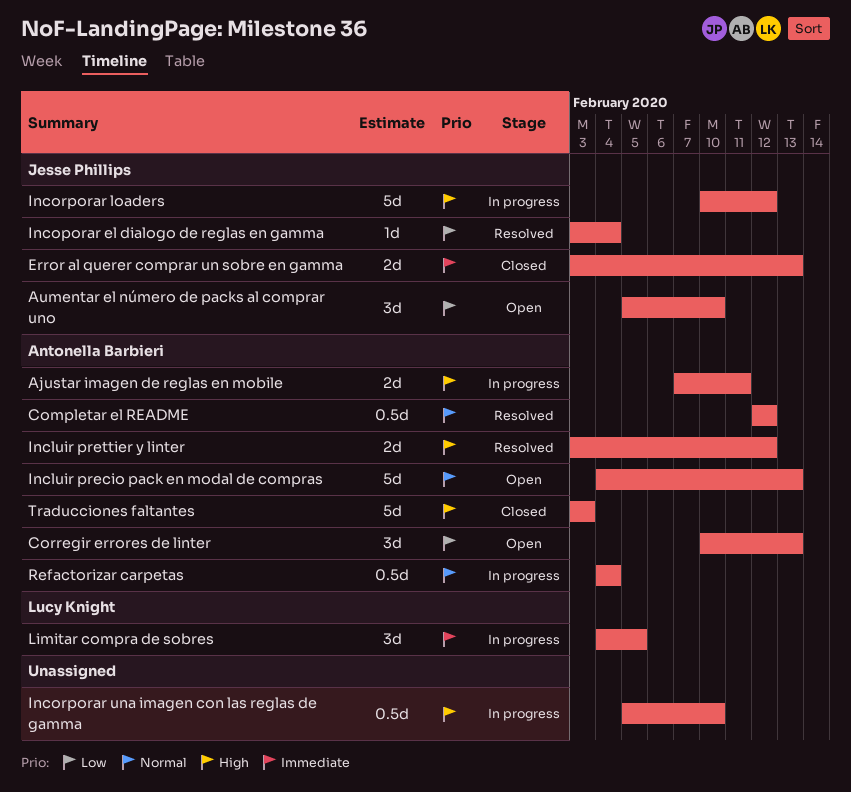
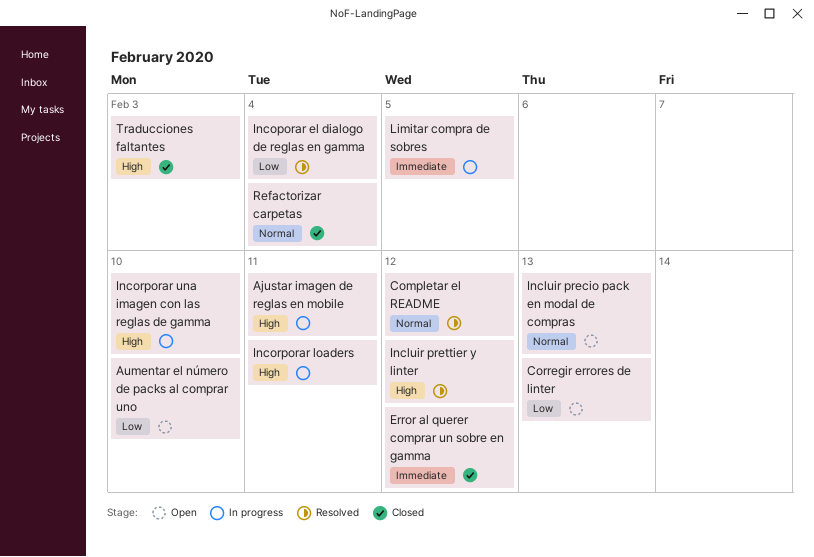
Error al querer comprar un sobre en gamma, due: Feb 13 -> Feb 12
Incorporar loaders, due: Feb 12 -> Feb 11
Refactorizar carpetas, status: In progress -> Closed

